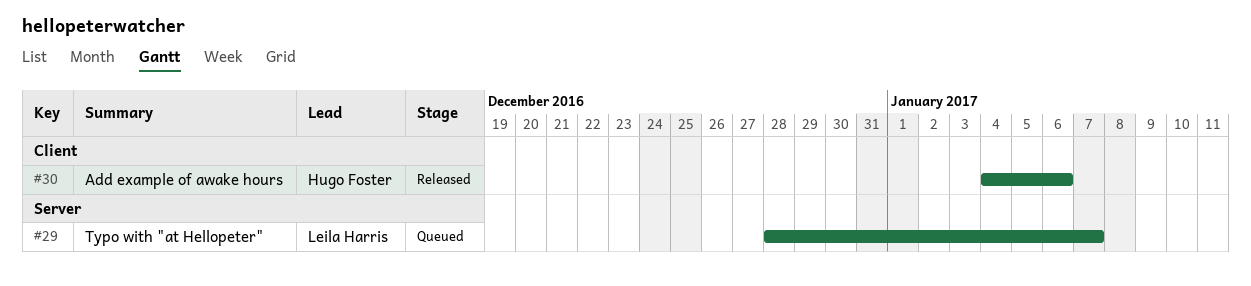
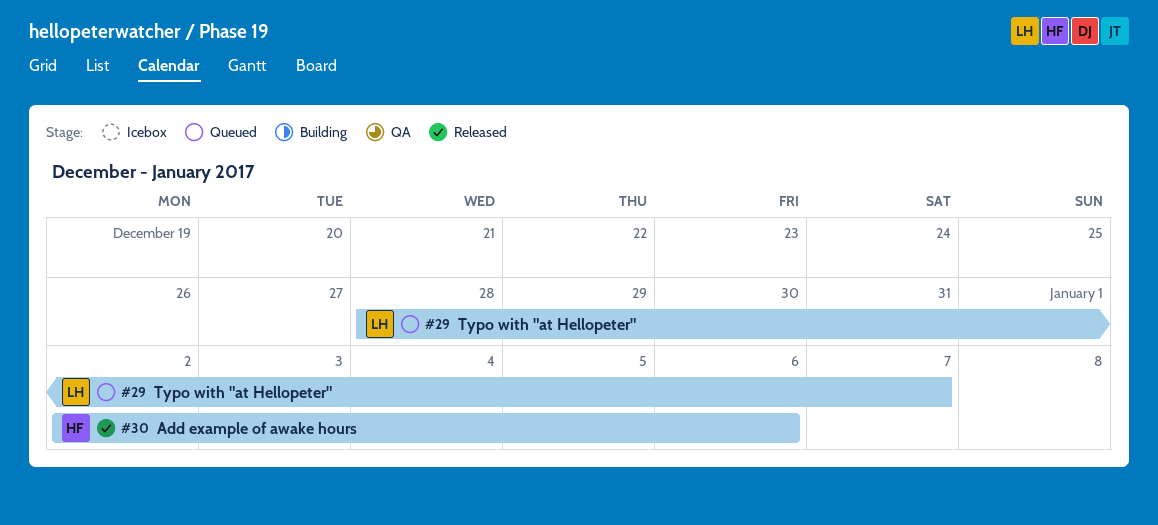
#30, start: Jan 4 -> Jan 2

